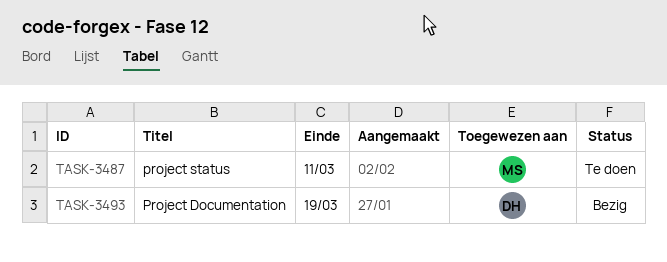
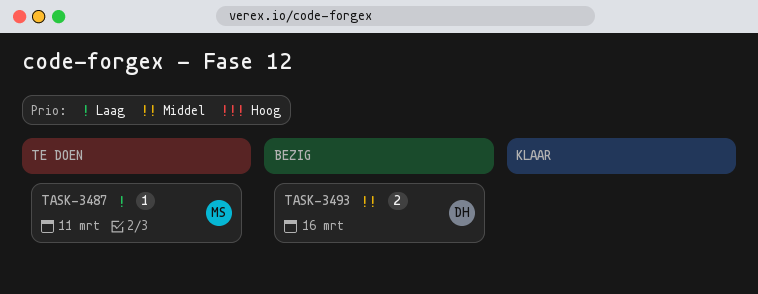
TASK-3493, due: Mar 19 -> Mar 16

